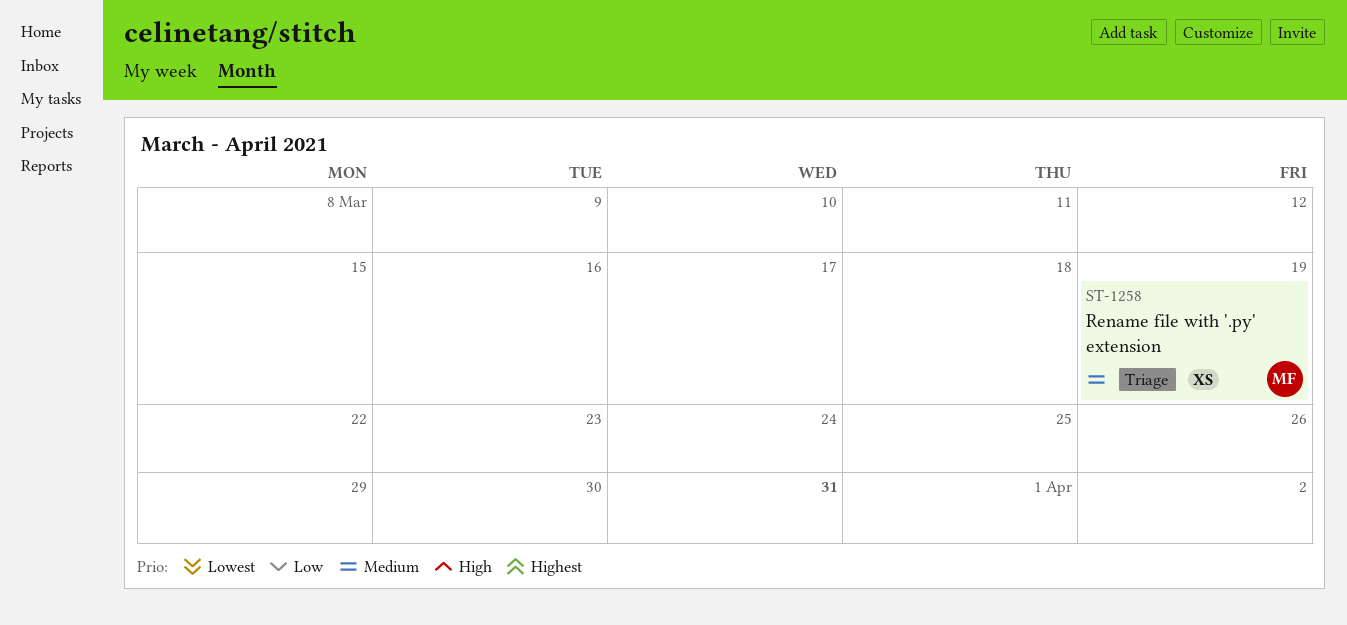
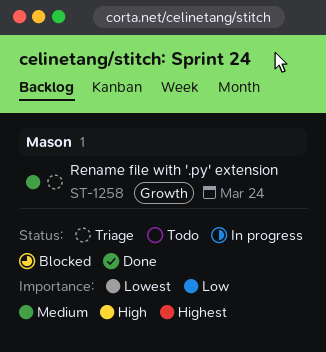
ST-1258, due: Mar 19 -> Mar 24

